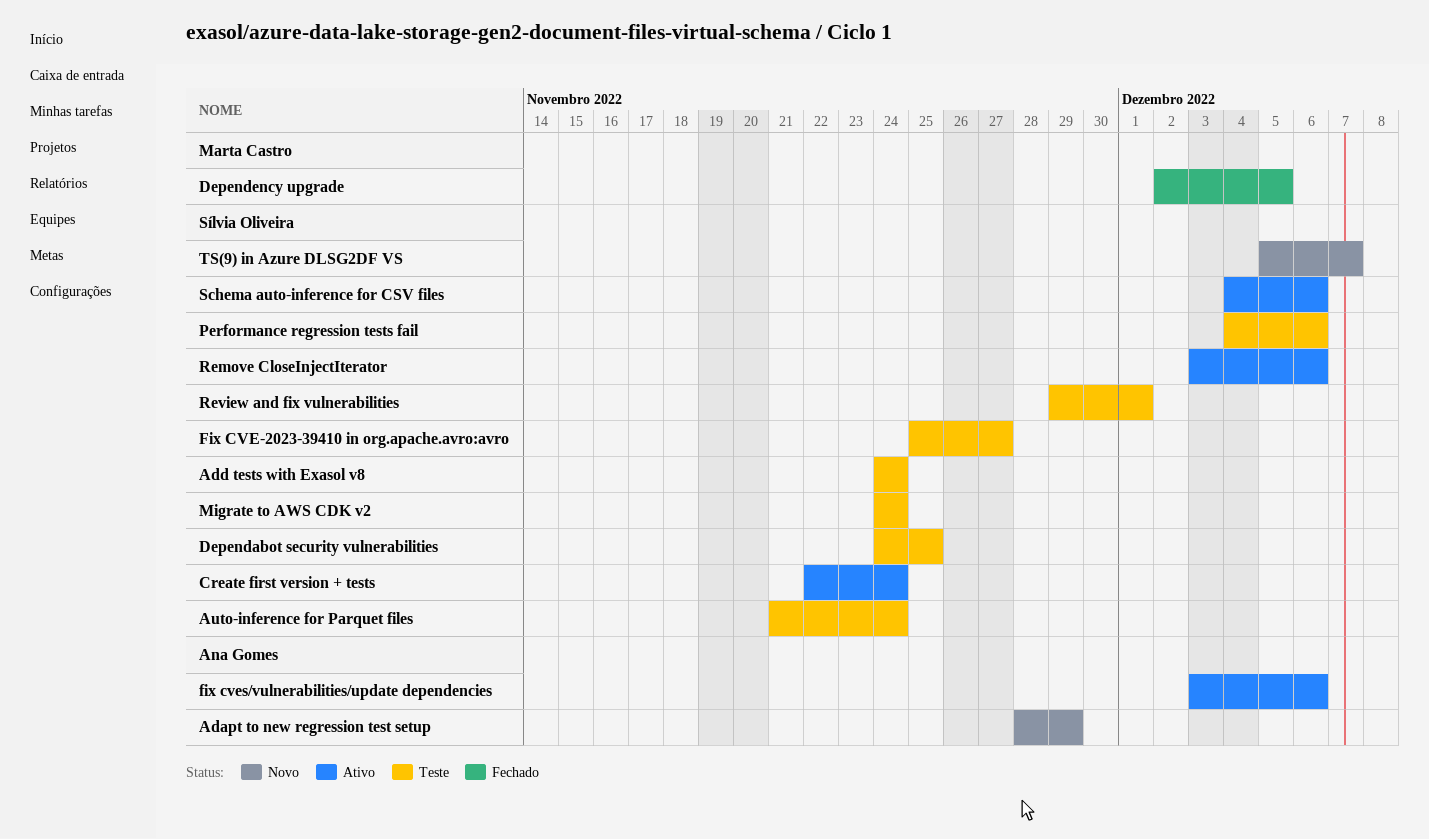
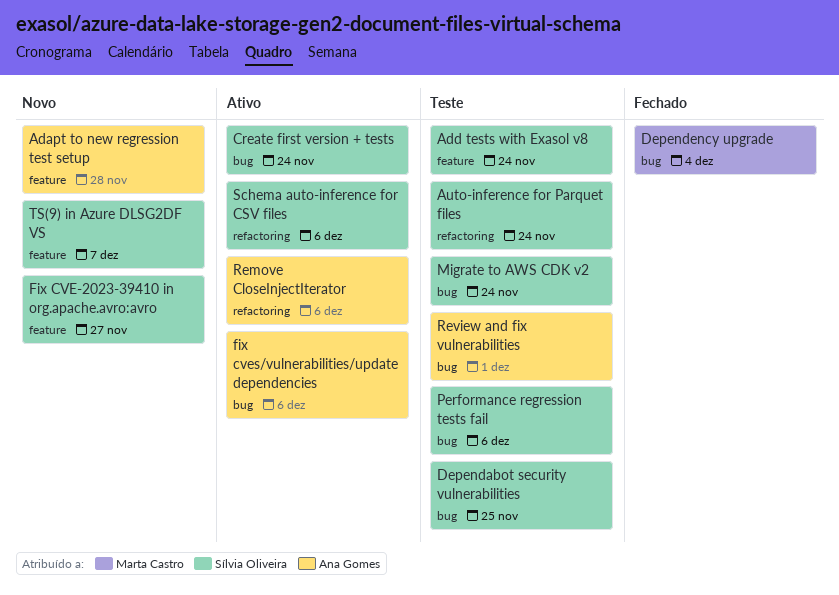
Adapt to new regression test setup, due: Nov 29 -> Nov 28
Dependency upgrade, due: Dec 5 -> Dec 4
Fix CVE-2023-39410 in org.apache.avro:avro, status: Teste -> Novo
Remove CloseInjectIterator, owner: Sílvia Oliveira -> Ana Gomes
Review and fix vulnerabilities, owner: Sílvia Oliveira -> Ana Gomes

